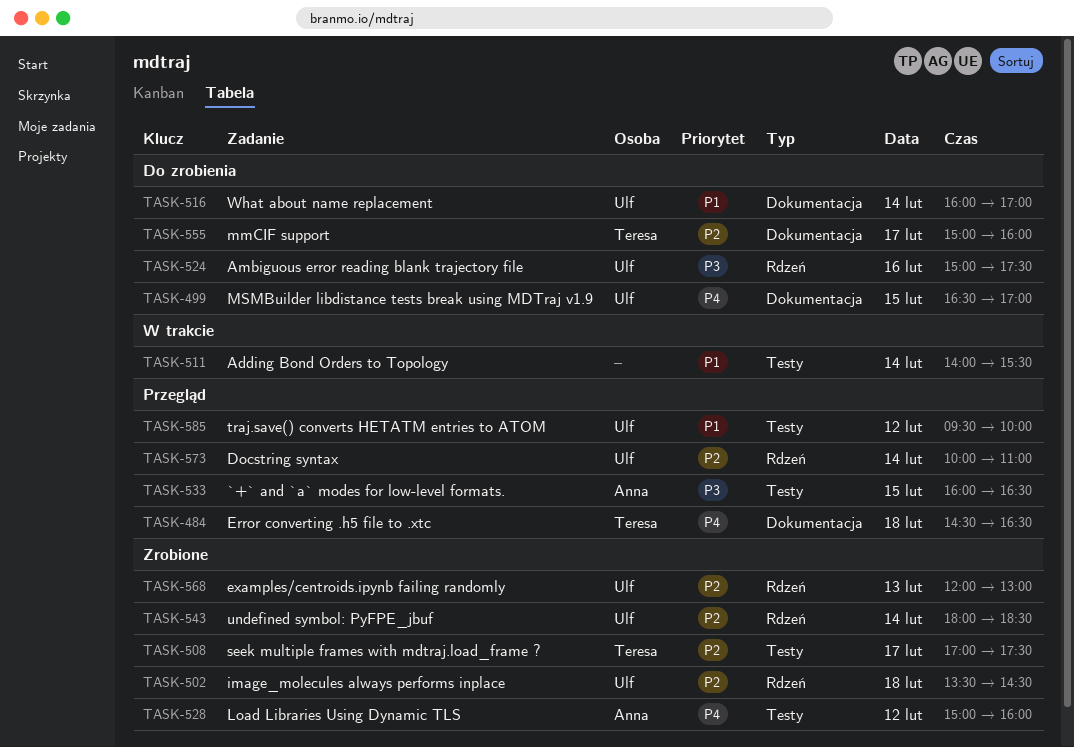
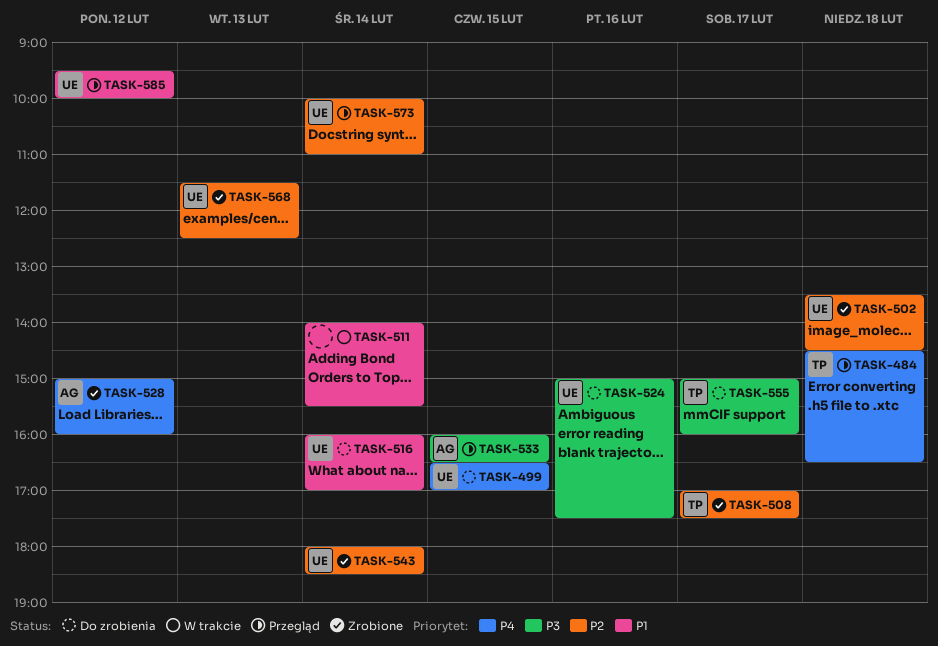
TASK-555, priority: P2 -> P3
TASK-568, begins: 12:00 -> 11:30
TASK-568, ends: 13:00 -> 12:30

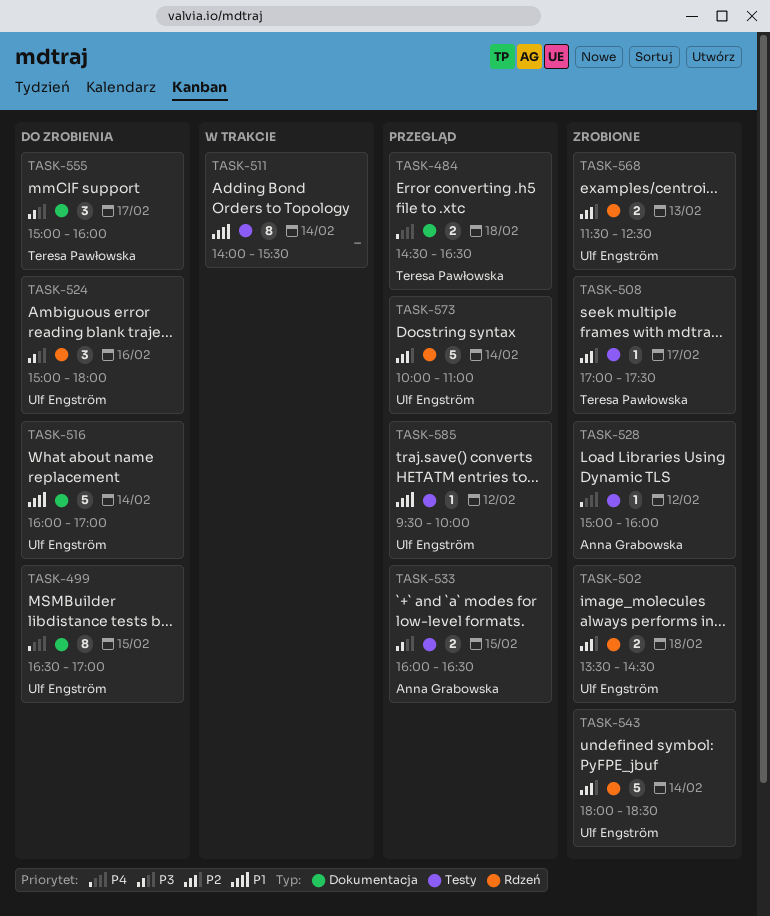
TASK-524, ends: 17:30 -> 18:00

